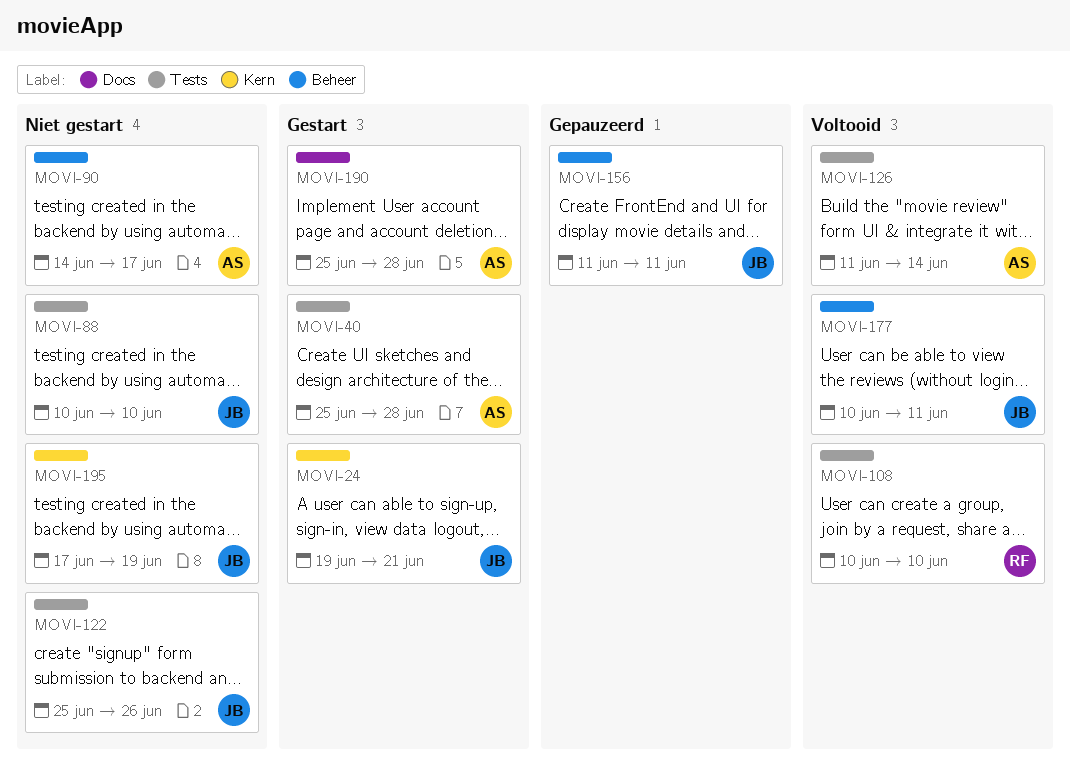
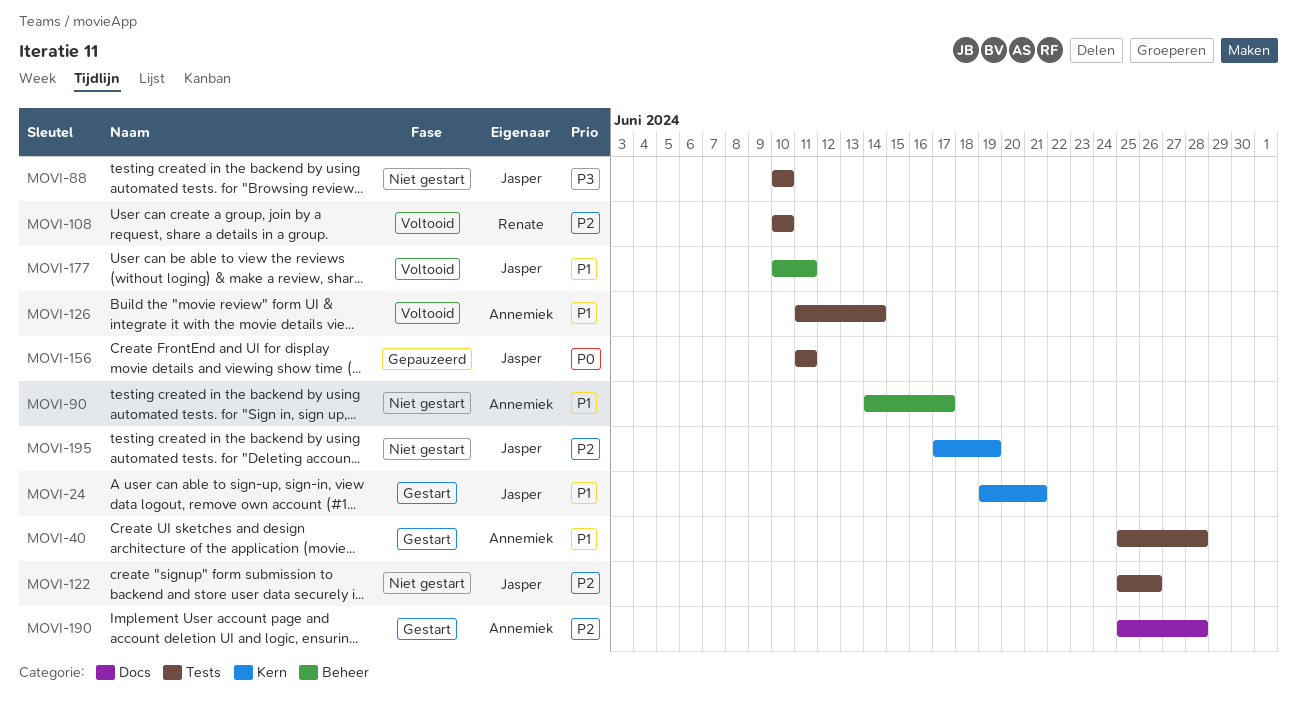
MOVI-156, label: Beheer -> Tests

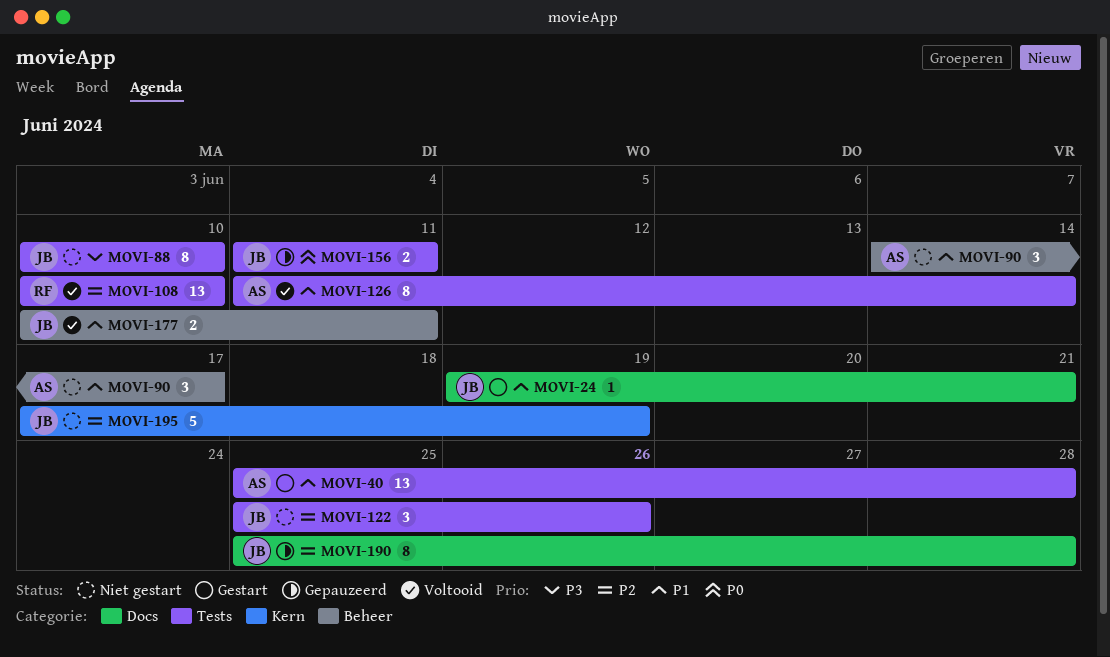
MOVI-24, label: Kern -> Docs
MOVI-190, status: Gestart -> Gepauzeerd
MOVI-190, owner: Annemiek -> Jasper

